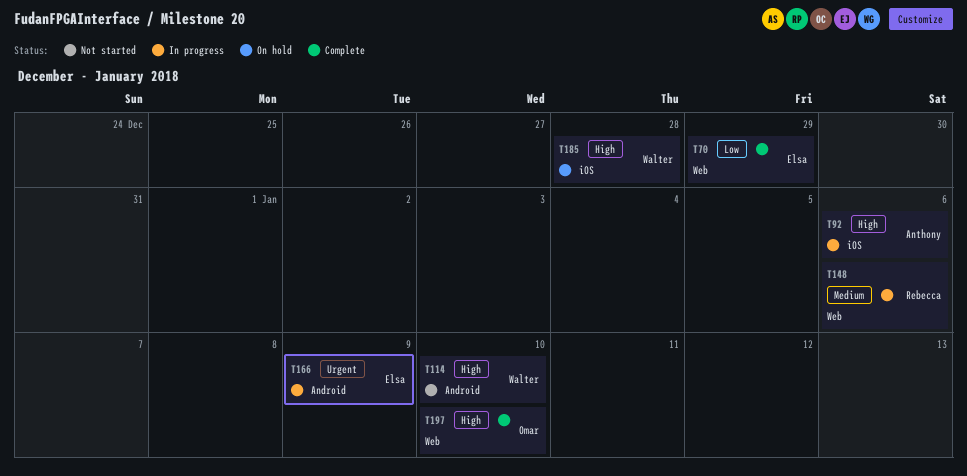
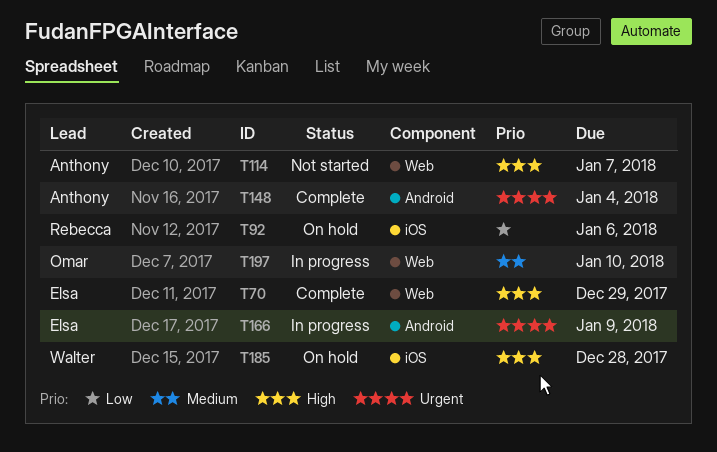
T70, priority: Low -> High
T92, status: In progress -> On hold
T92, owner: Anthony -> Rebecca
T92, priority: High -> Low
T114, owner: Walter -> Anthony
T114, label: Android -> Web
T114, due: Jan 10 -> Jan 7
T148, status: In progress -> Complete
T148, owner: Rebecca -> Anthony
T148, priority: Medium -> Urgent
T148, label: Web -> Android
T148, due: Jan 6 -> Jan 4
T197, status: Complete -> In progress
T197, priority: High -> Medium

